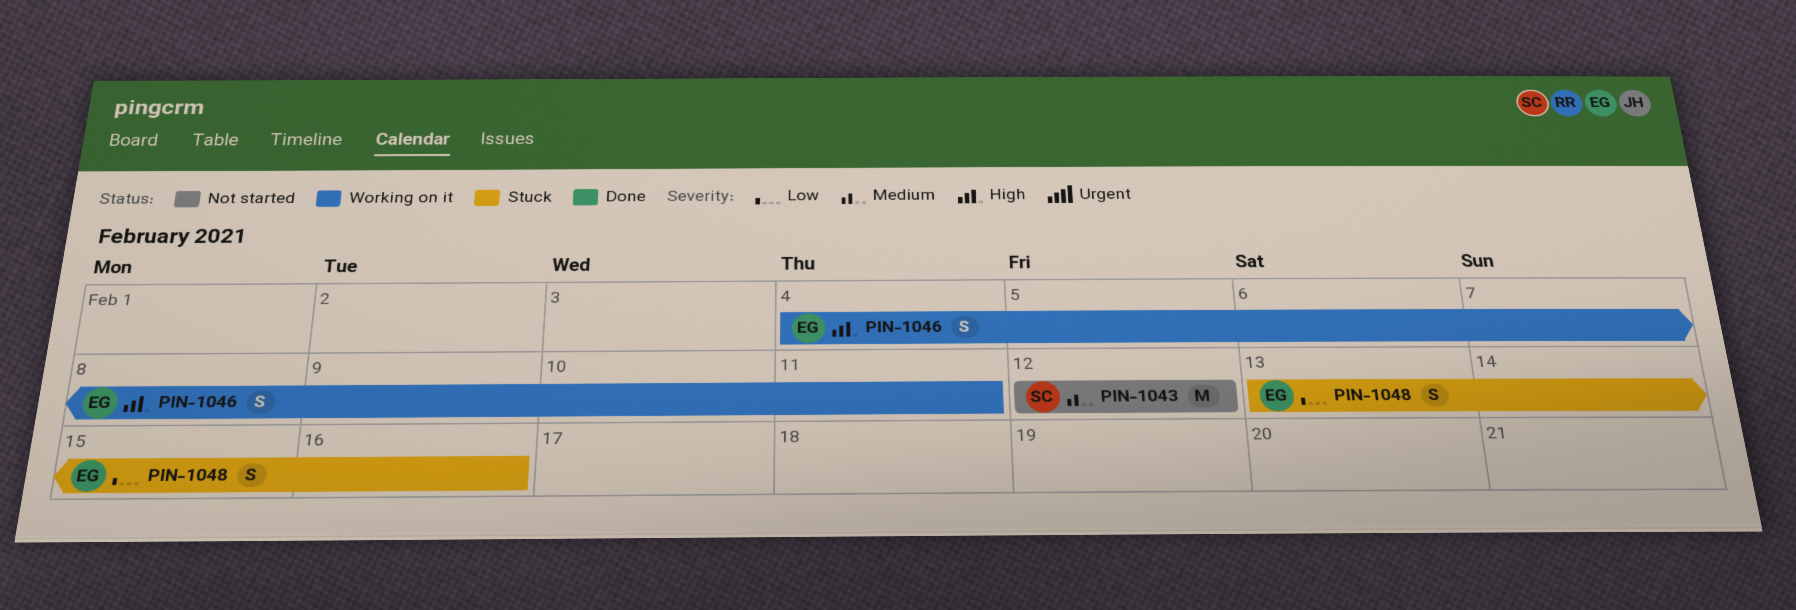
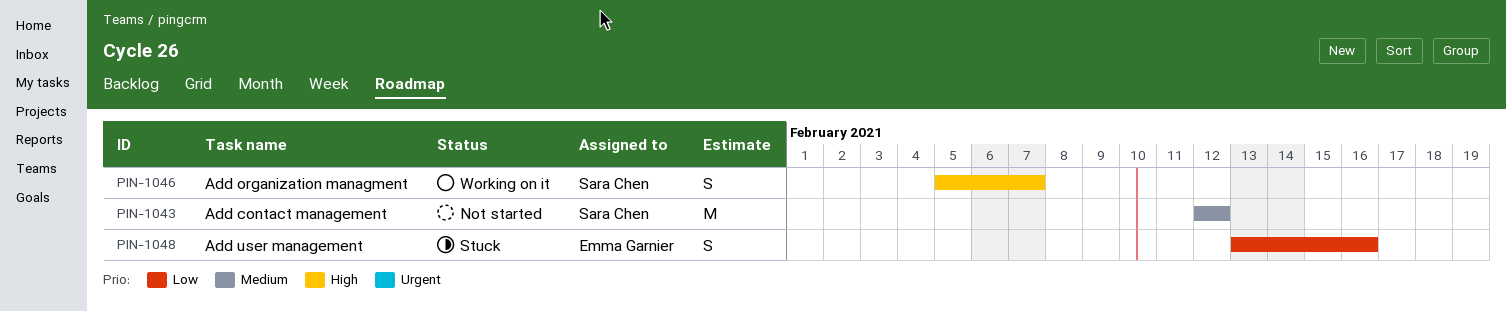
PIN-1046, owner: Emma Garnier -> Sara Chen
PIN-1046, start: Feb 4 -> Feb 5
PIN-1046, due: Feb 11 -> Feb 7

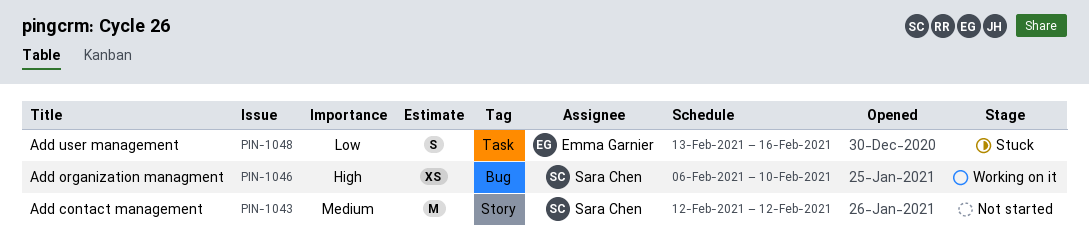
PIN-1046, estimate: S -> XS
PIN-1046, start: Feb 5 -> Feb 6
PIN-1046, due: Feb 7 -> Feb 10

